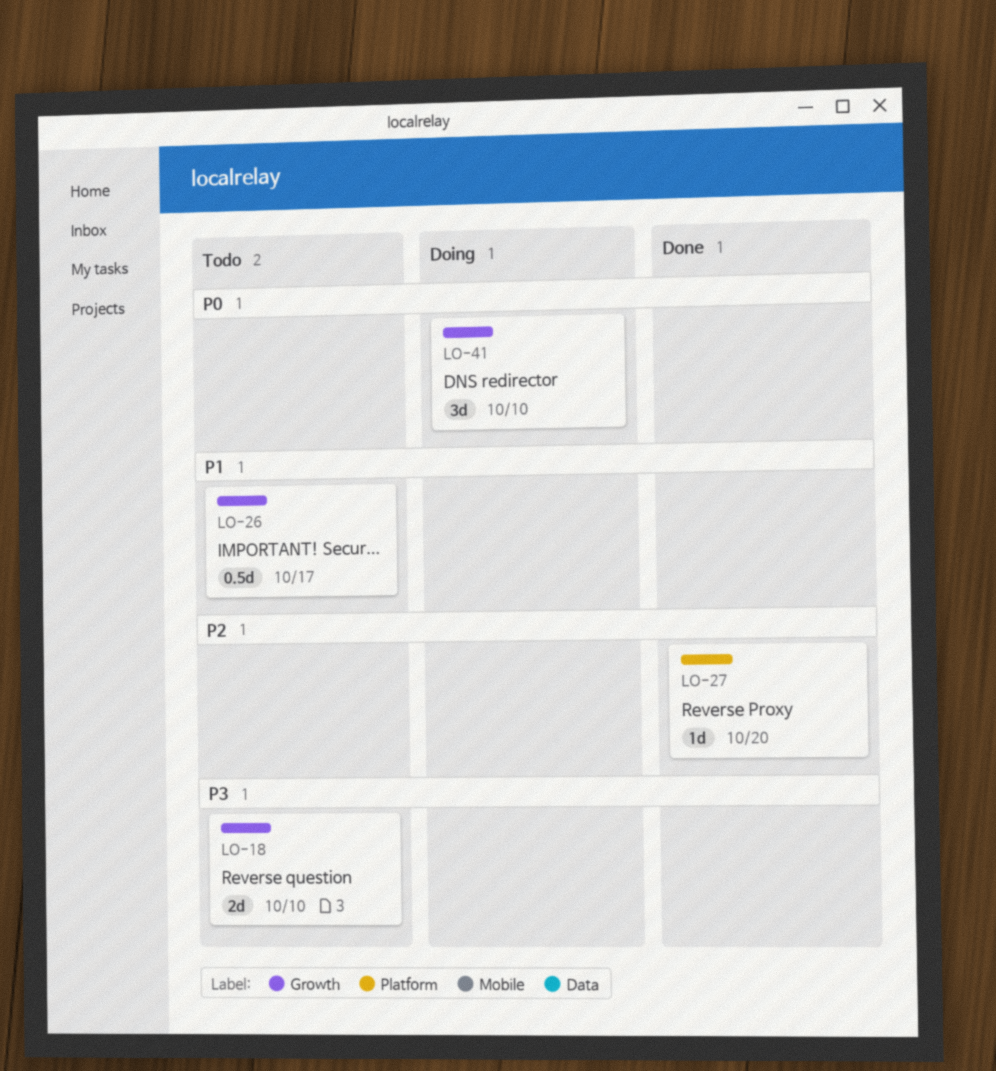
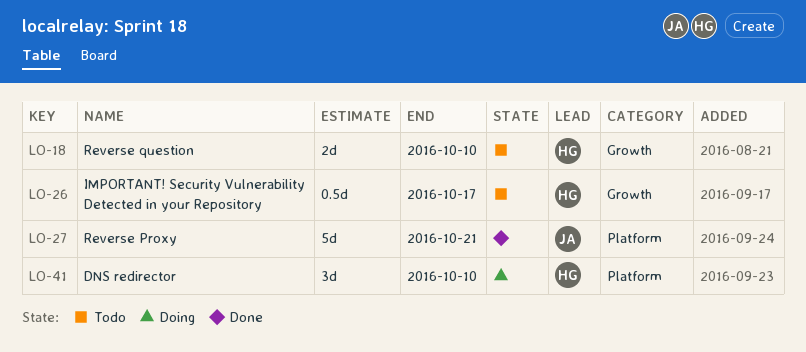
LO-27, estimate: 1d -> 5d
LO-27, due: Oct 20 -> Oct 21
LO-41, label: Growth -> Platform

